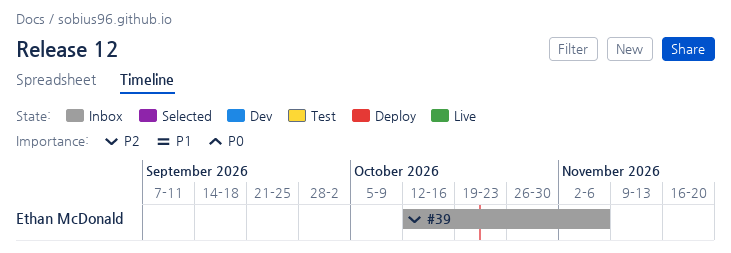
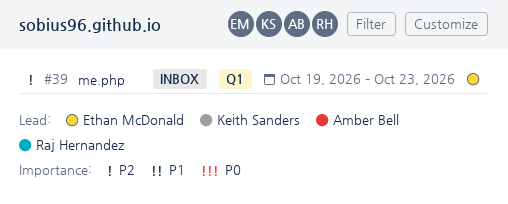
#39, start: Oct 12 -> Oct 19
#39, due: Nov 6 -> Oct 23

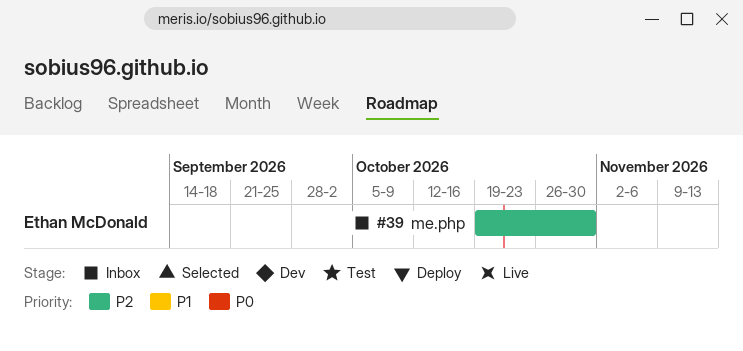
#39, due: Oct 23 -> Oct 30

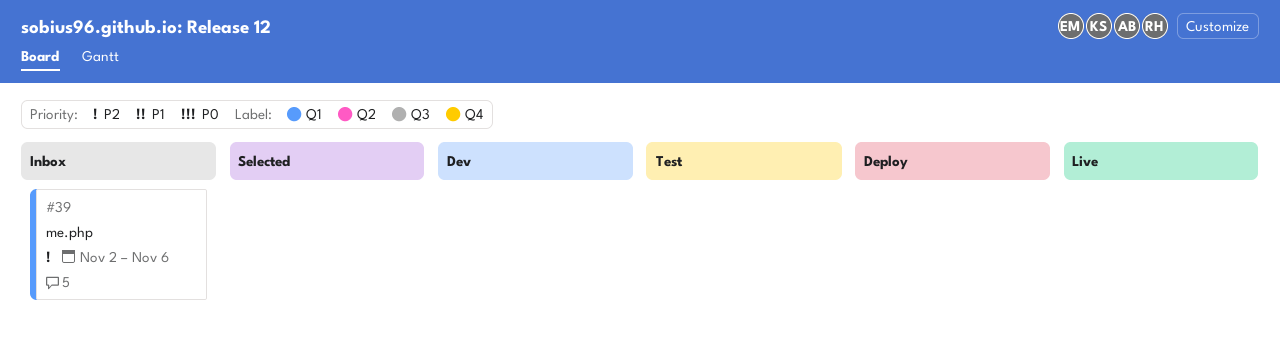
#39, start: Oct 19 -> Nov 2
#39, due: Oct 30 -> Nov 6

